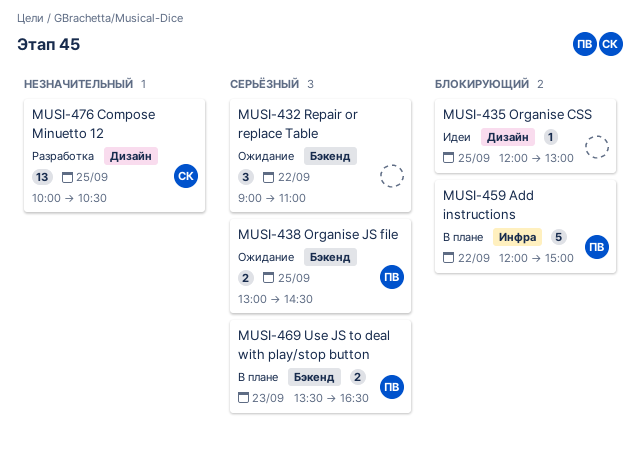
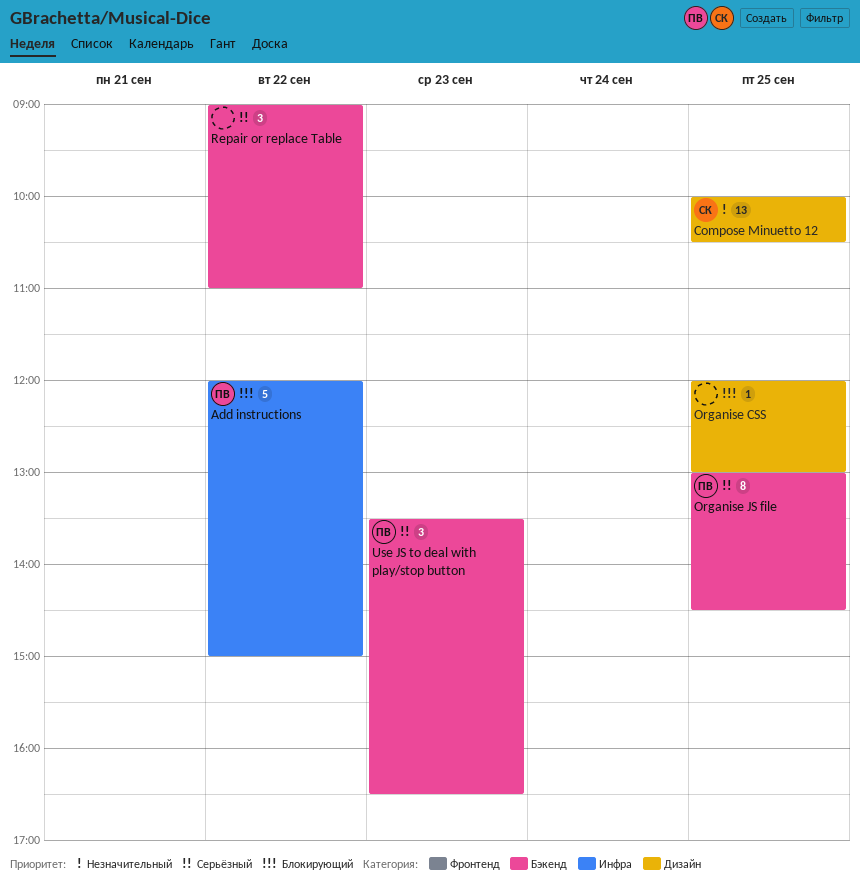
Organise JS file, estimate: 2 -> 8
Use JS to deal with play/stop button, estimate: 2 -> 3

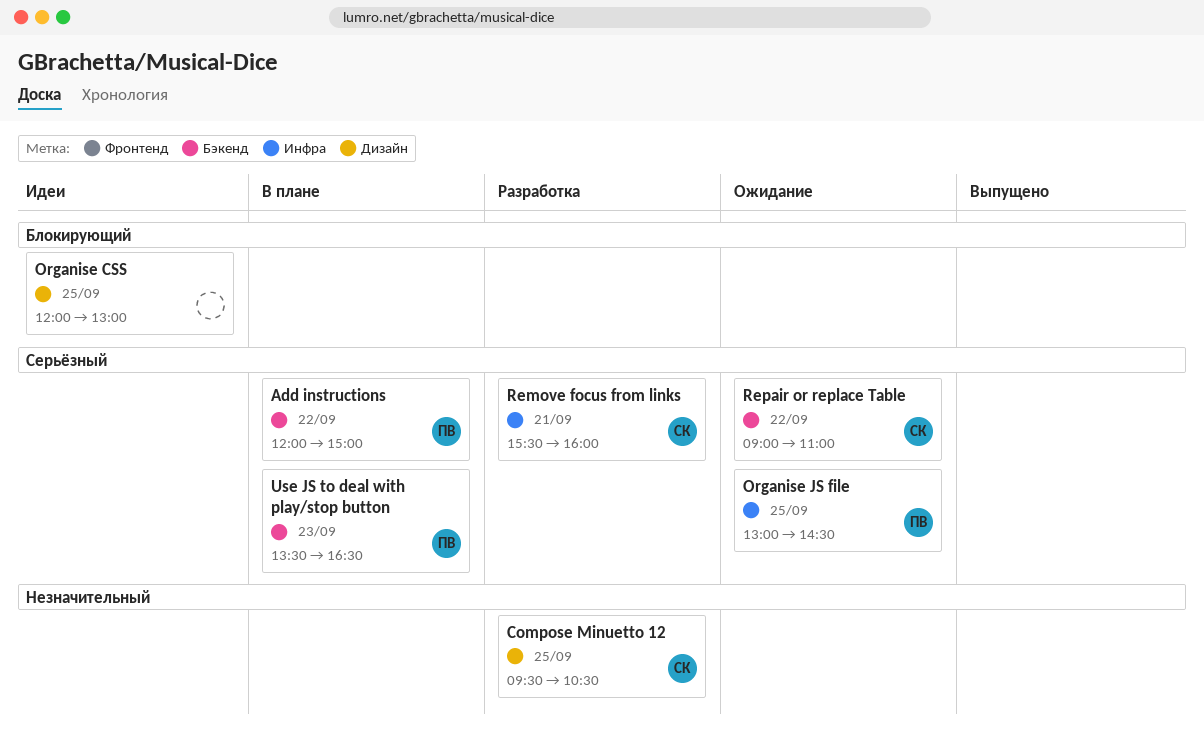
Add instructions, priority: Блокирующий -> Серьёзный
Add instructions, label: Инфра -> Бэкенд
Compose Minuetto 12, begins: 10:00 -> 09:30
Organise JS file, label: Бэкенд -> Инфра
Remove focus from links: none -> present
Repair or replace Table, owner: none -> СК

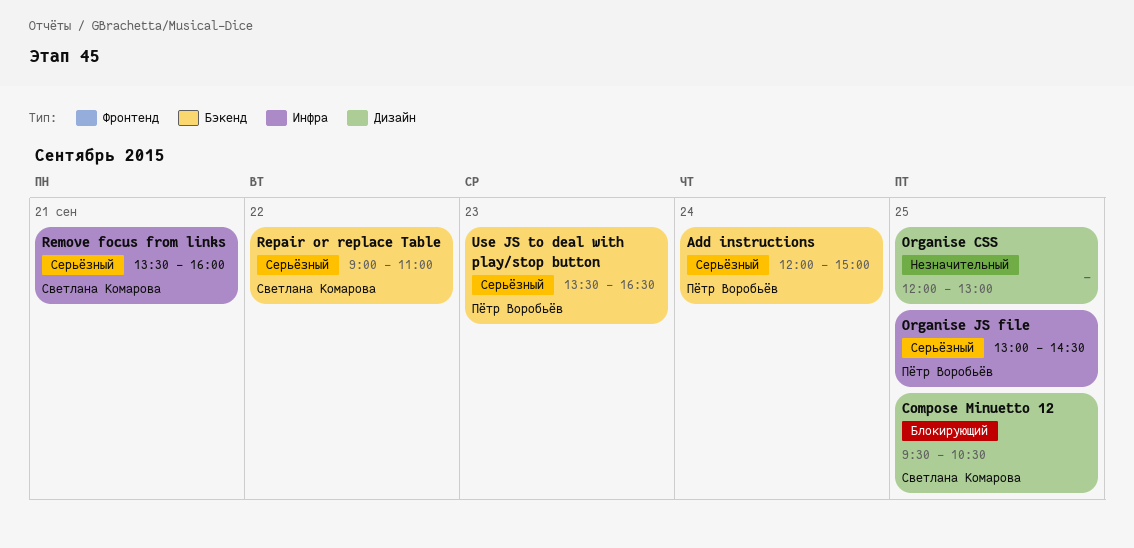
Add instructions, day: Sep 22 -> Sep 24
Compose Minuetto 12, priority: Незначительный -> Блокирующий
Organise CSS, priority: Блокирующий -> Незначительный
Remove focus from links, begins: 15:30 -> 13:30

